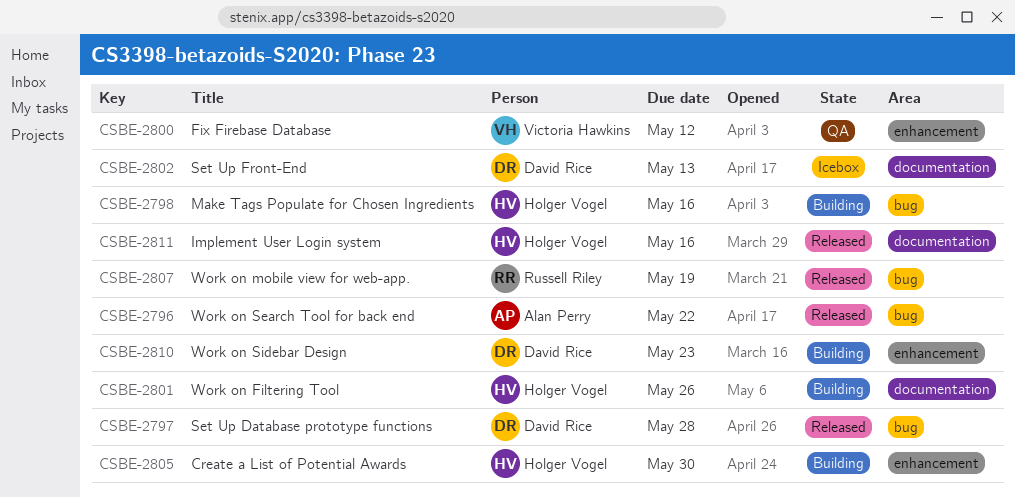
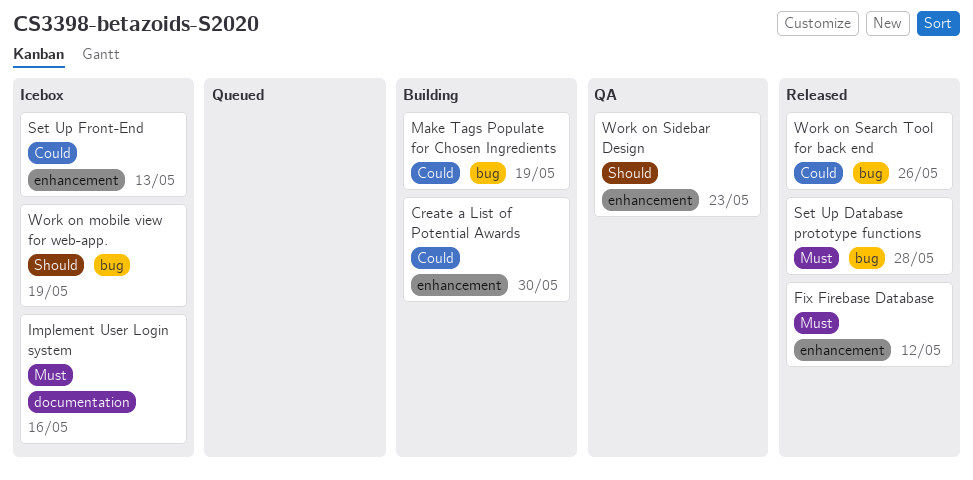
Fix Firebase Database, status: QA -> Released
Implement User Login system, status: Released -> Icebox
Make Tags Populate for Chosen Ingredients, due: May 16 -> May 19
Set Up Front-End, label: documentation -> enhancement
Work on Filtering Tool: present -> none
Work on mobile view for web-app., status: Released -> Icebox
Work on Search Tool for back end, due: May 22 -> May 26
Work on Sidebar Design, status: Building -> QA

